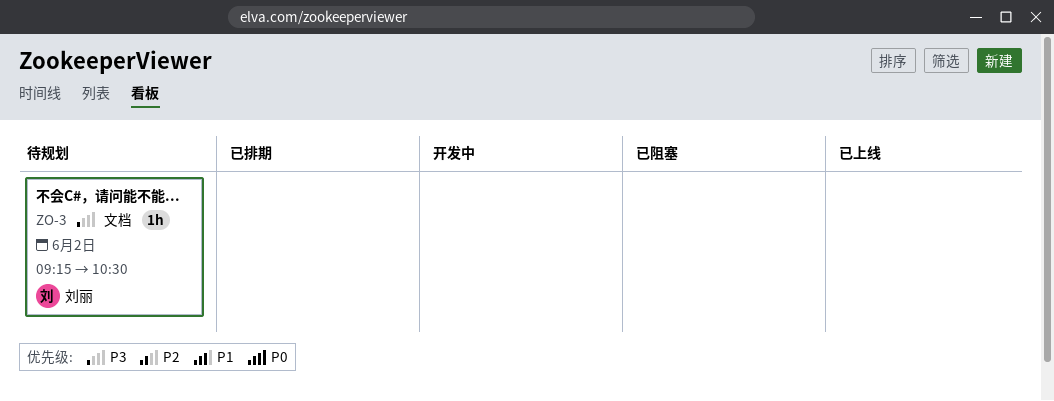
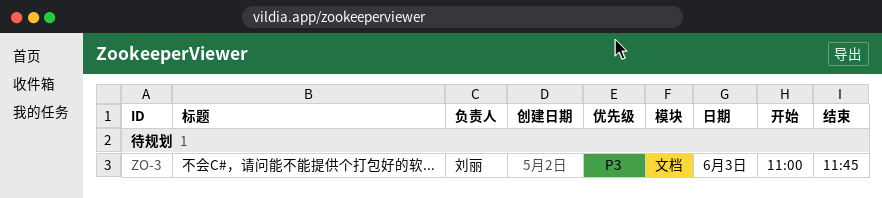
ZO-3, day: Jun 2 -> Jun 3
ZO-3, begins: 09:15 -> 11:00
ZO-3, ends: 10:30 -> 11:45

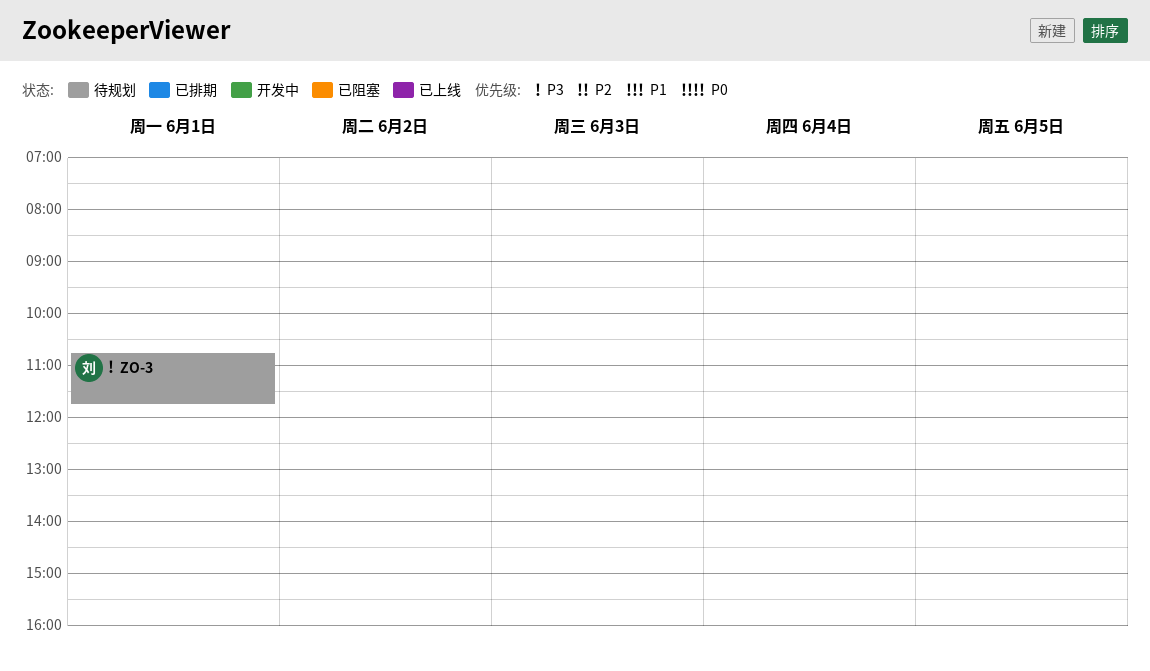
ZO-3, day: Jun 3 -> Jun 1
ZO-3, begins: 11:00 -> 10:45

